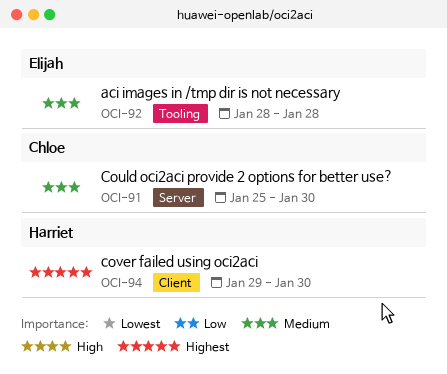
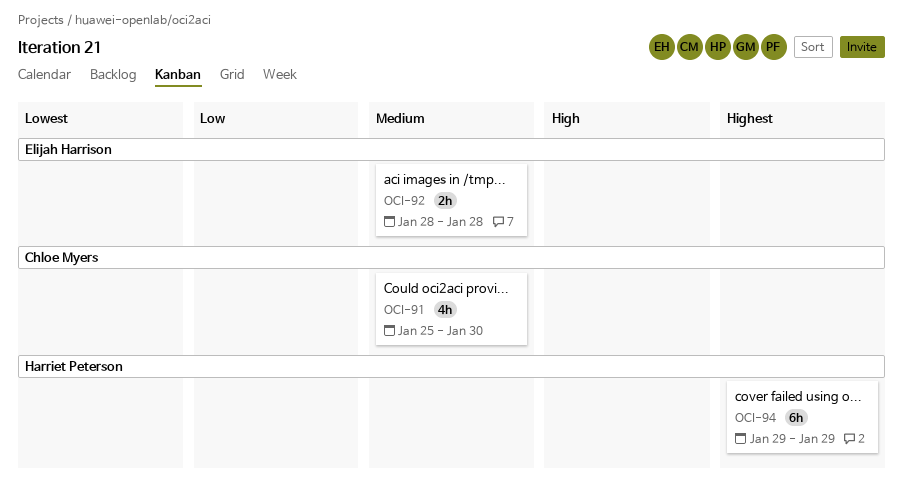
OCI-94, due: Jan 30 -> Jan 29

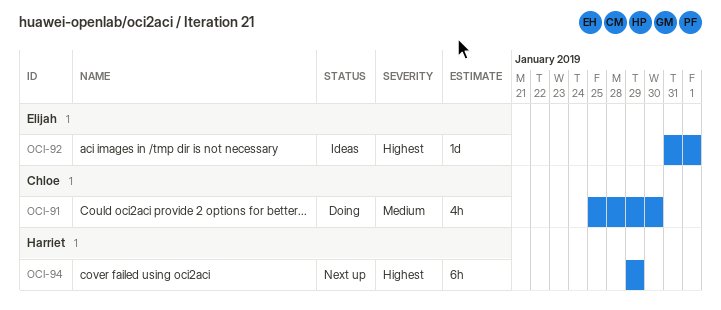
OCI-92, priority: Medium -> Highest
OCI-92, estimate: 2h -> 1d
OCI-92, start: Jan 28 -> Jan 31
OCI-92, due: Jan 28 -> Feb 1

